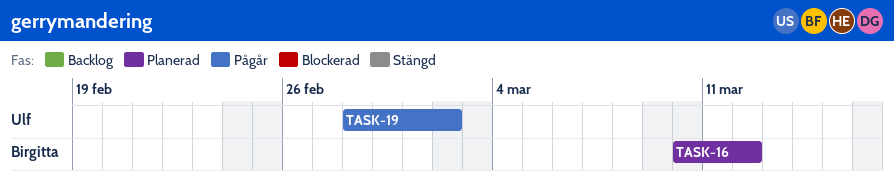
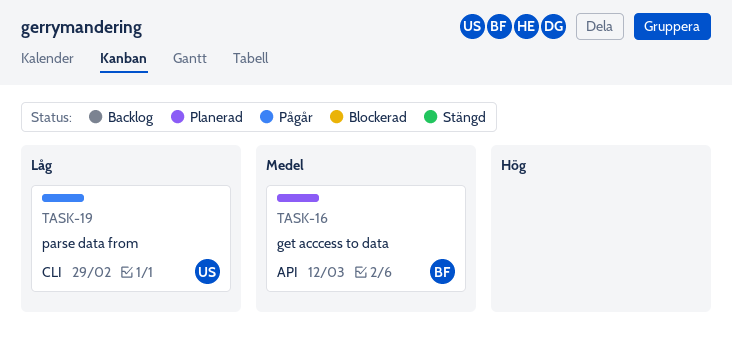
TASK-19, due: Mar 2 -> Feb 29

